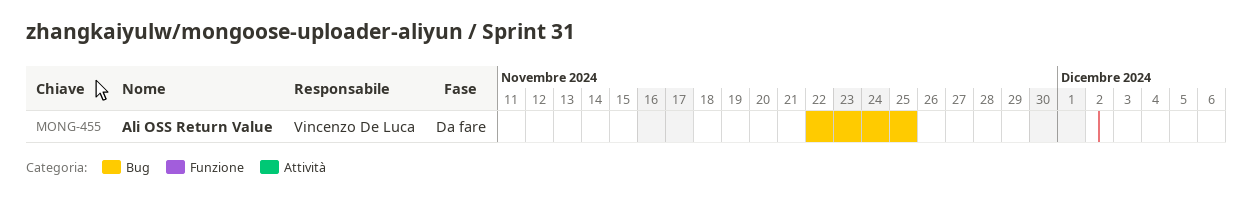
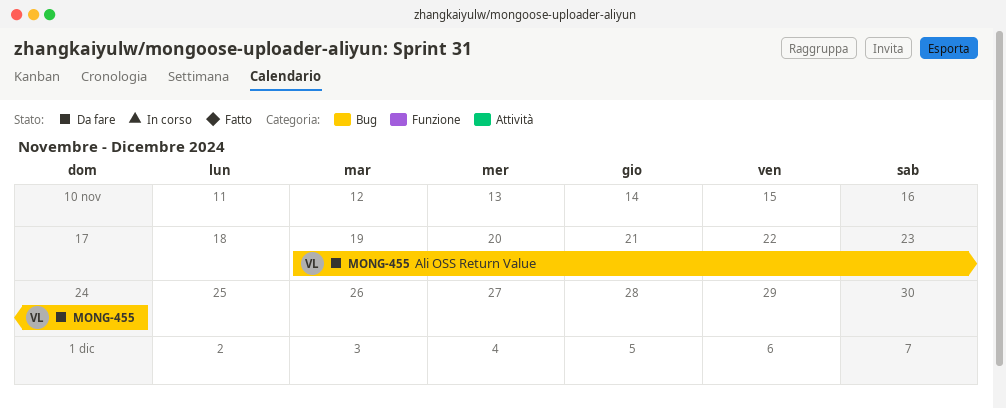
MONG-455, start: Nov 22 -> Nov 19
MONG-455, due: Nov 25 -> Nov 24

